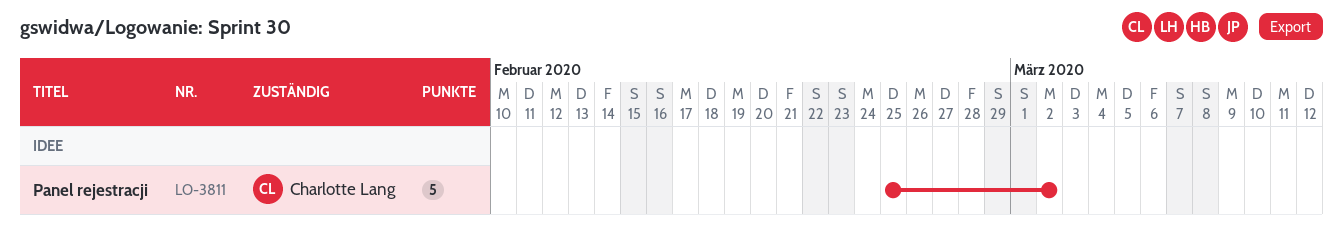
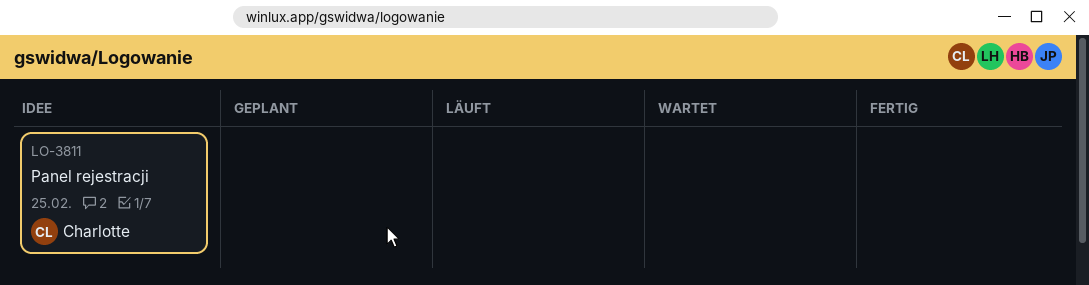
LO-3811, due: Mar 2 -> Feb 25

